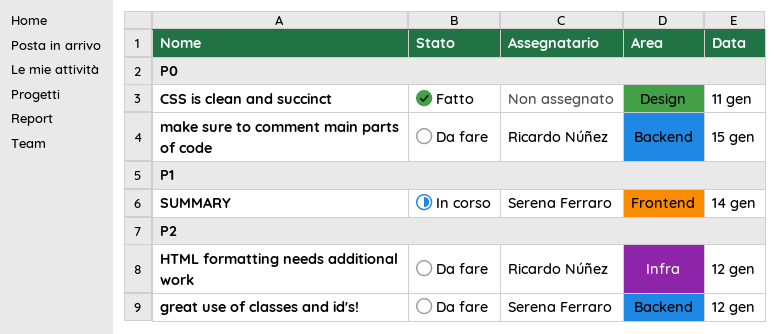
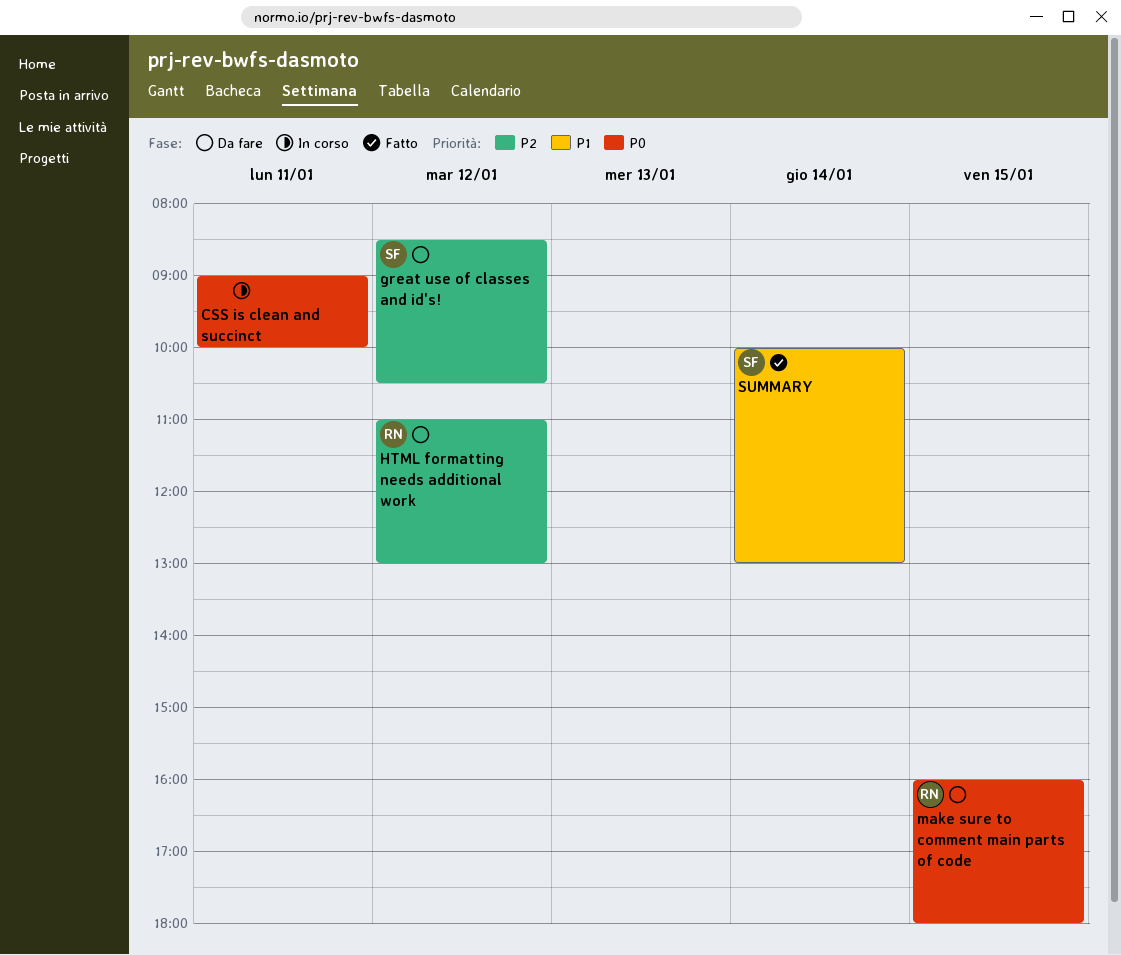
CSS is clean and succinct, status: Fatto -> In corso
SUMMARY, status: In corso -> Fatto

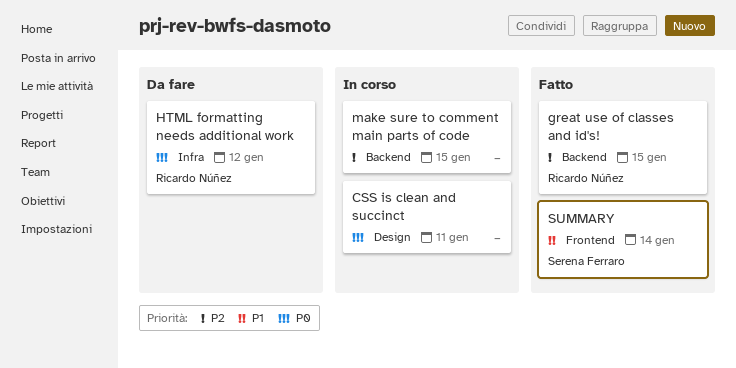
great use of classes and id's!, status: Da fare -> Fatto
great use of classes and id's!, owner: Serena Ferraro -> Ricardo Núñez
great use of classes and id's!, day: Jan 12 -> Jan 15
HTML formatting needs additional work, priority: P2 -> P0
make sure to comment main parts of code, status: Da fare -> In corso
make sure to comment main parts of code, owner: Ricardo Núñez -> none
make sure to comment main parts of code, priority: P0 -> P2

